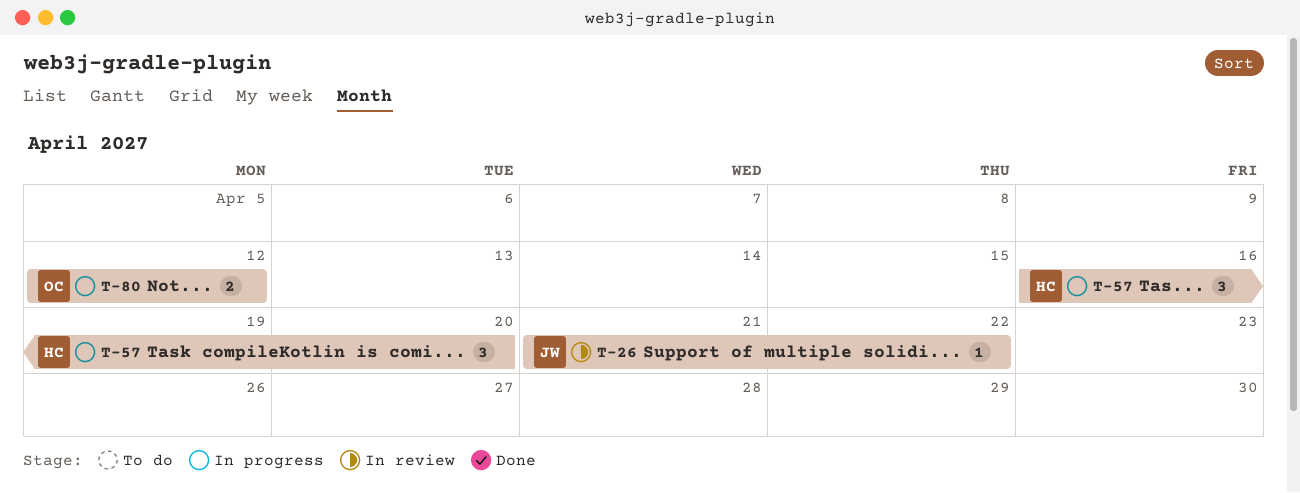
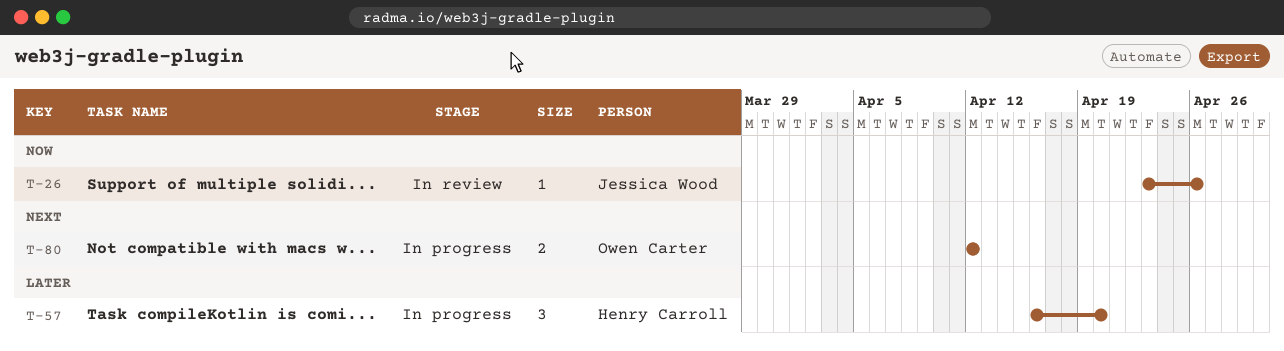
T-26, start: Apr 21 -> Apr 23
T-26, due: Apr 22 -> Apr 26

